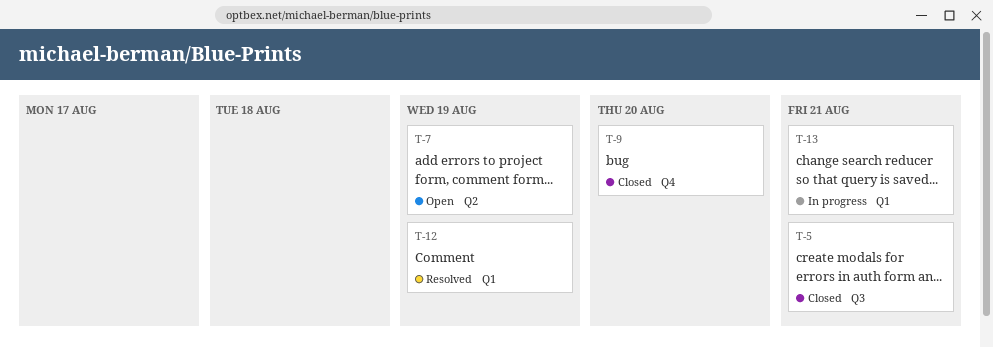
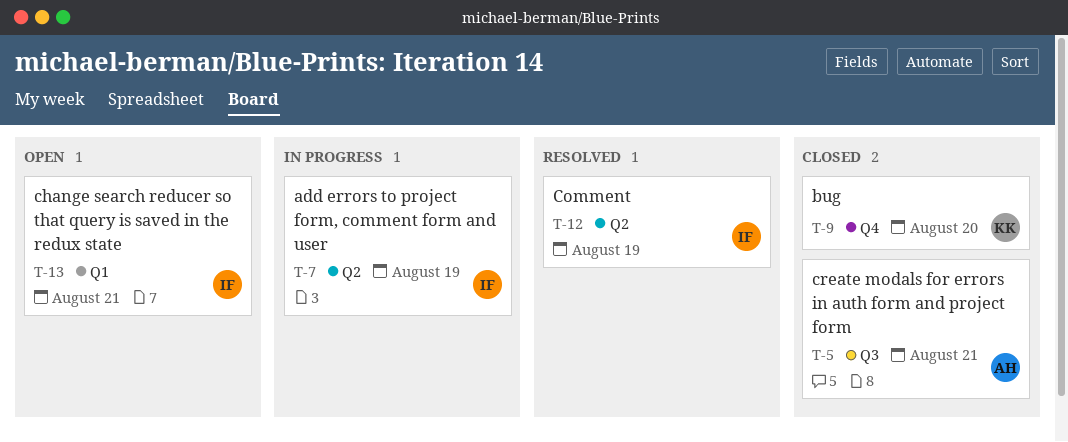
T-7, status: Open -> In progress
T-12, label: Q1 -> Q2
T-13, status: In progress -> Open

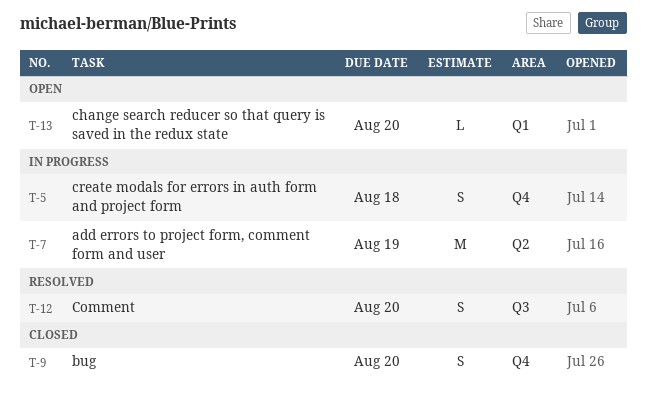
T-5, status: Closed -> In progress
T-5, label: Q3 -> Q4
T-5, due: Aug 21 -> Aug 18
T-12, label: Q2 -> Q3
T-12, due: Aug 19 -> Aug 20
T-13, due: Aug 21 -> Aug 20

